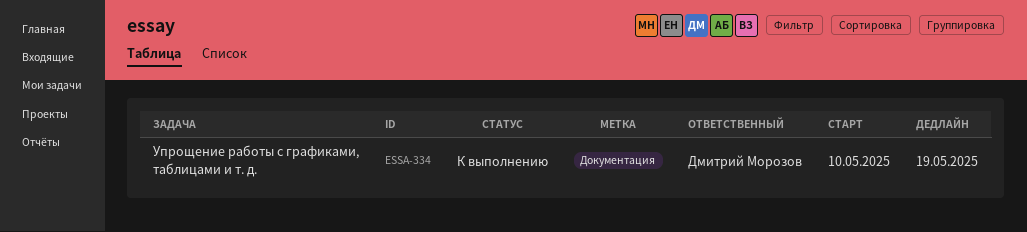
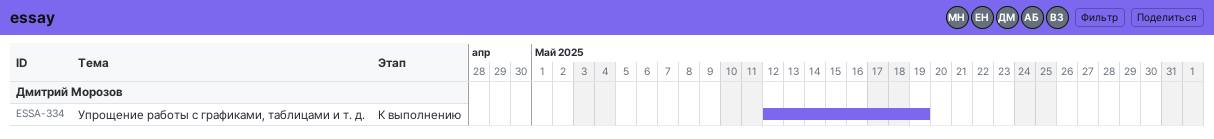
ESSA-334, start: May 10 -> May 12

